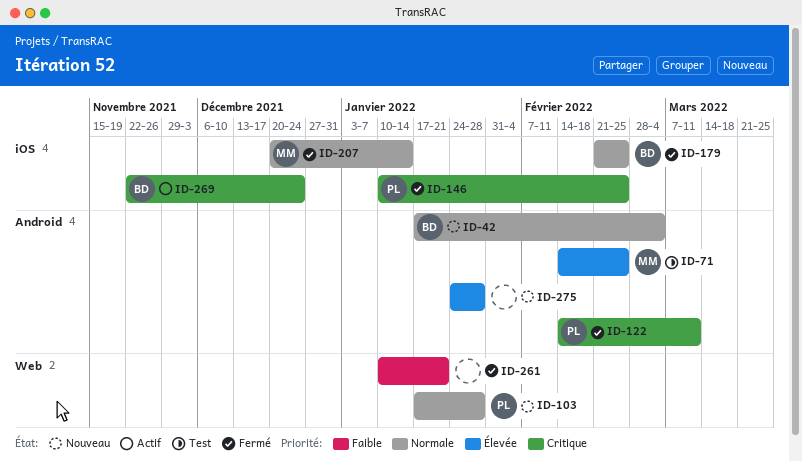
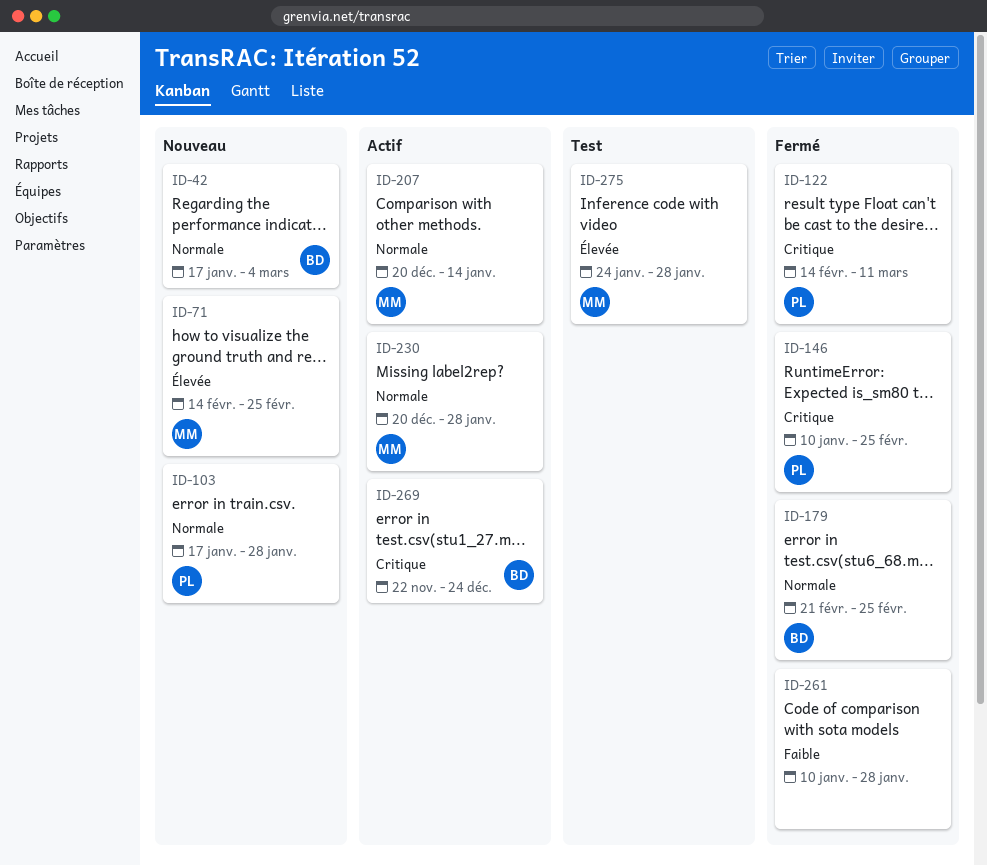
ID-71, status: Test -> Nouveau
ID-207, status: Fermé -> Actif
ID-230: none -> present
ID-261, due: Jan 21 -> Jan 28
ID-275, status: Nouveau -> Test
ID-275, owner: none -> MM

